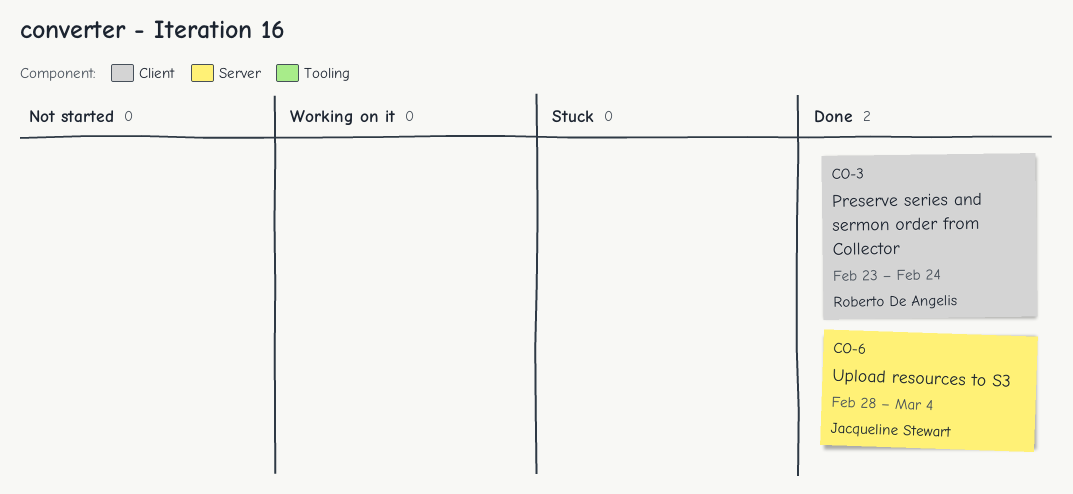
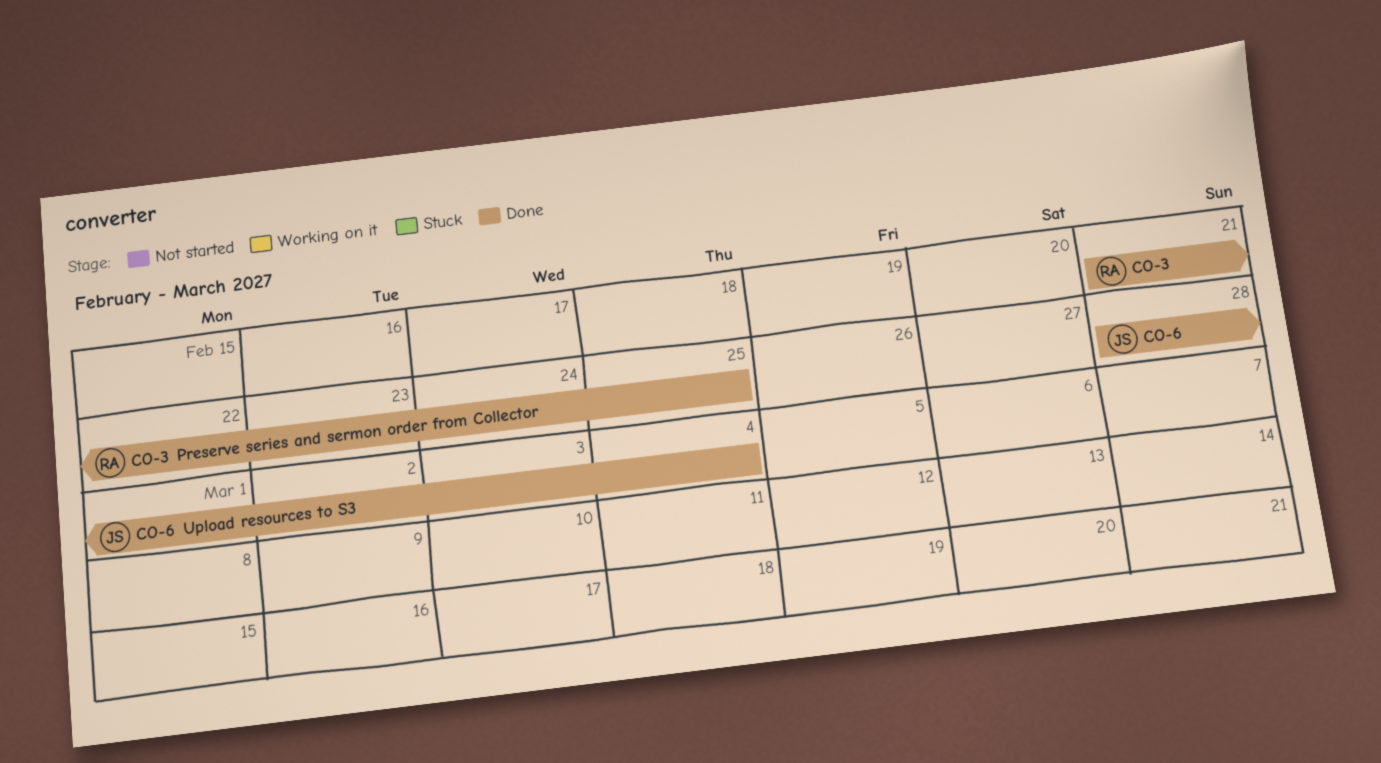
CO-3, start: Feb 23 -> Feb 21
CO-3, due: Feb 24 -> Feb 25

